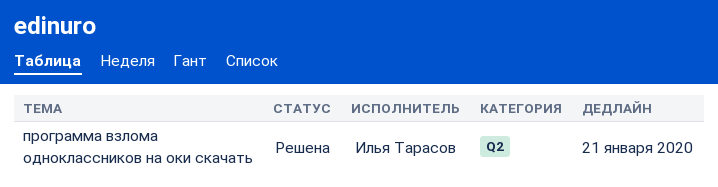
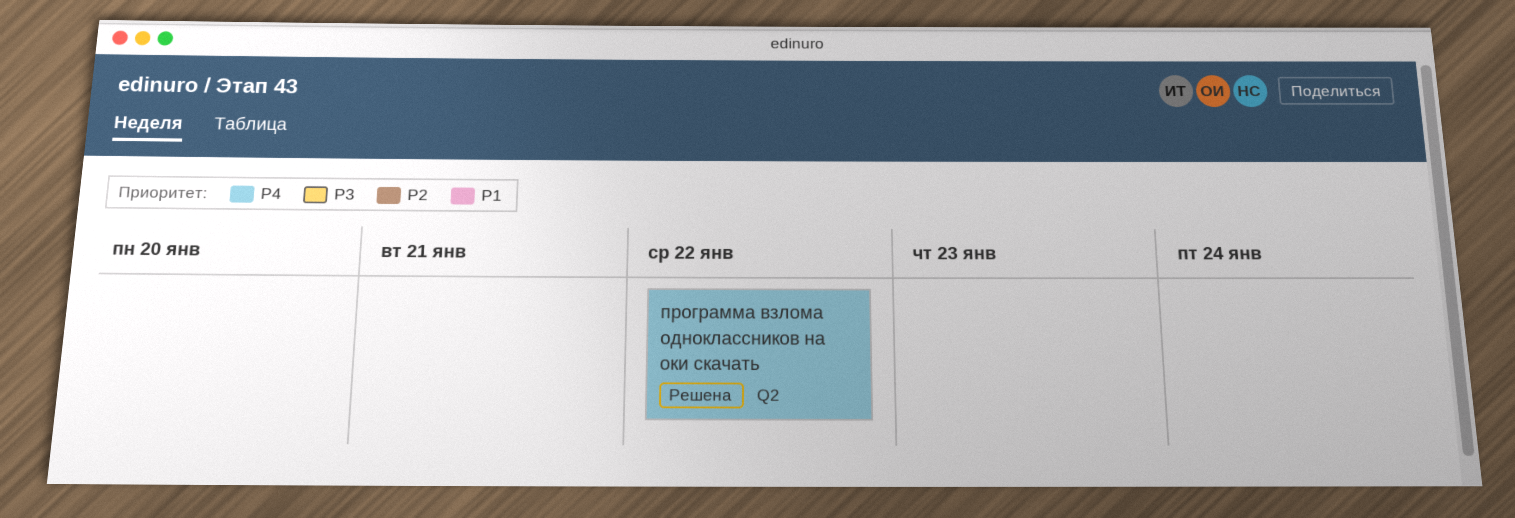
программа взлома одноклассников на оки скачать, due: Jan 21 -> Jan 22

